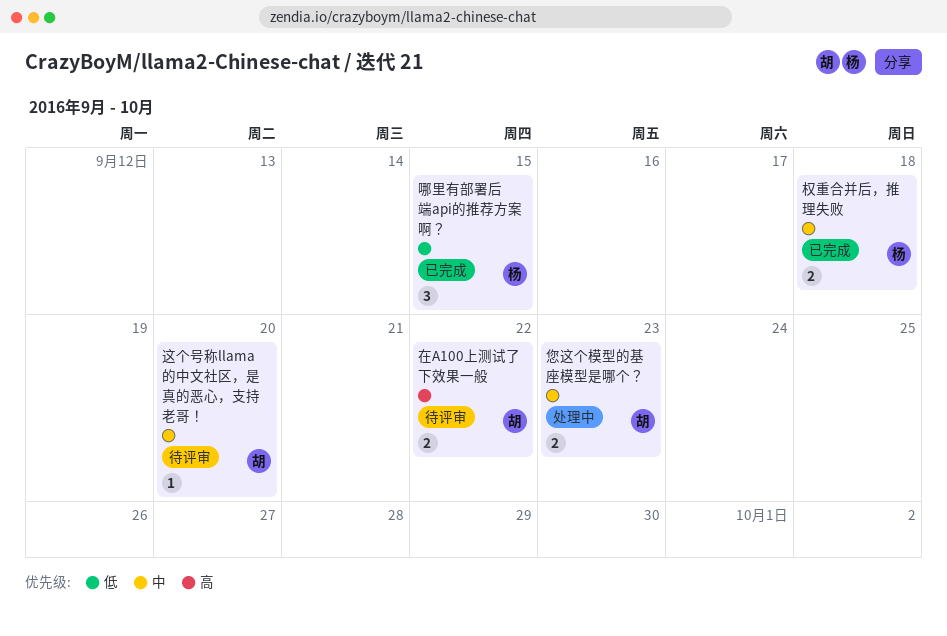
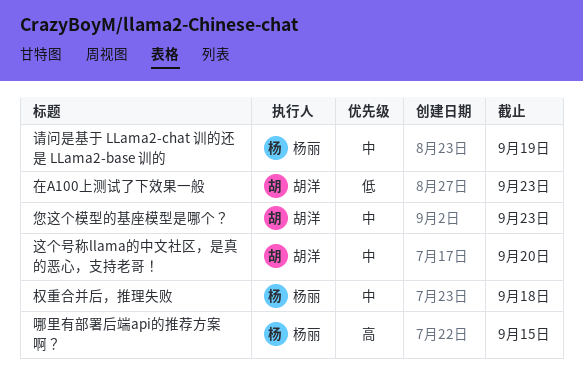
哪里有部署后端api的推荐方案啊？, priority: 低 -> 高
在A100上测试了下效果一般, priority: 高 -> 低
在A100上测试了下效果一般, due: Sep 22 -> Sep 23
请问是基于 LLama2-chat 训的还是 LLama2-base 训的: none -> present

